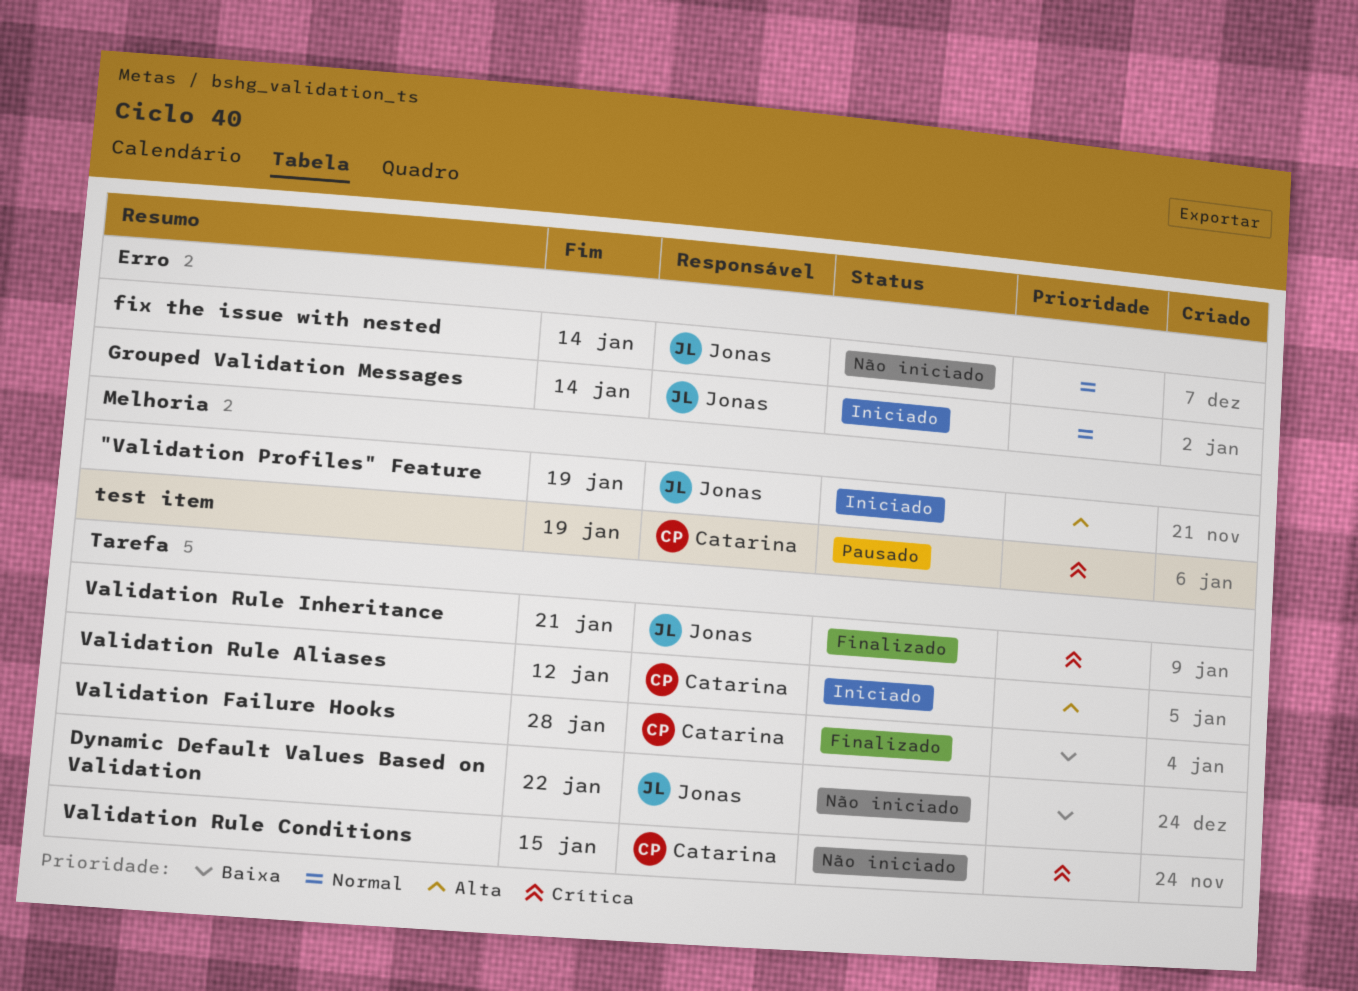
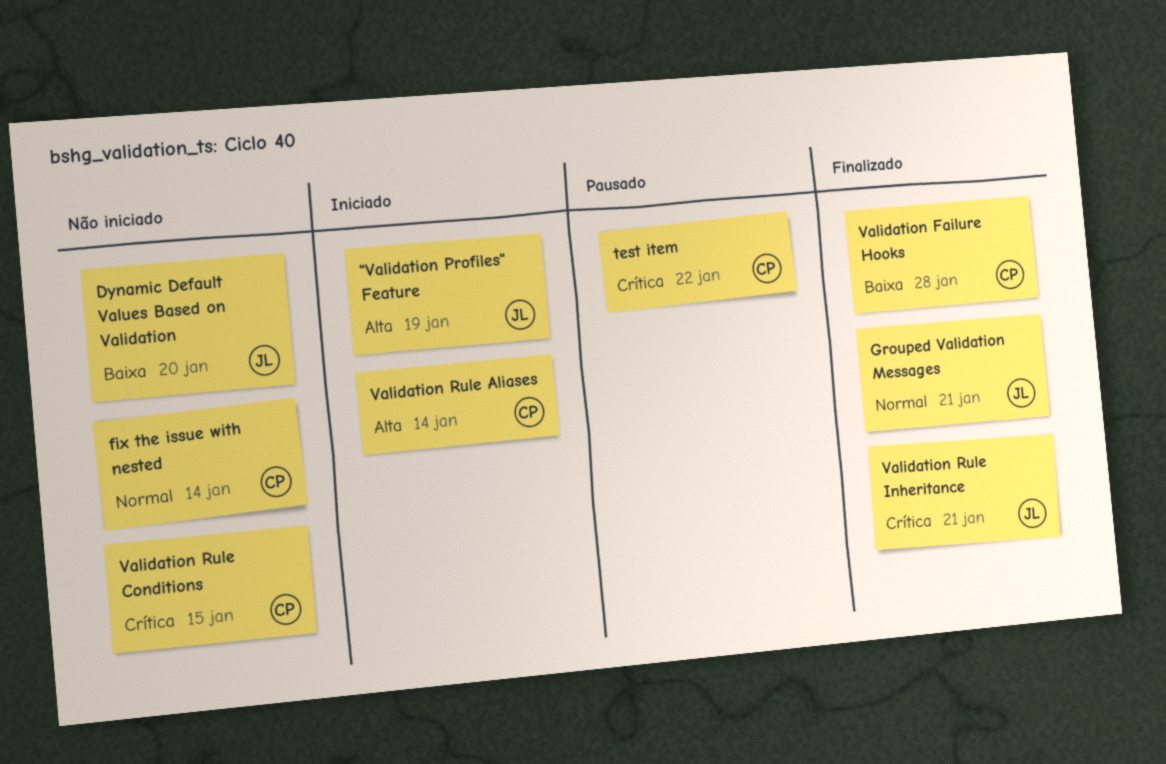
Dynamic Default Values Based on Validation, due: Jan 22 -> Jan 20
fix the issue with nested, owner: Jonas -> Catarina
Grouped Validation Messages, status: Iniciado -> Finalizado
Grouped Validation Messages, due: Jan 14 -> Jan 21
test item, due: Jan 19 -> Jan 22
Validation Rule Aliases, due: Jan 12 -> Jan 14

